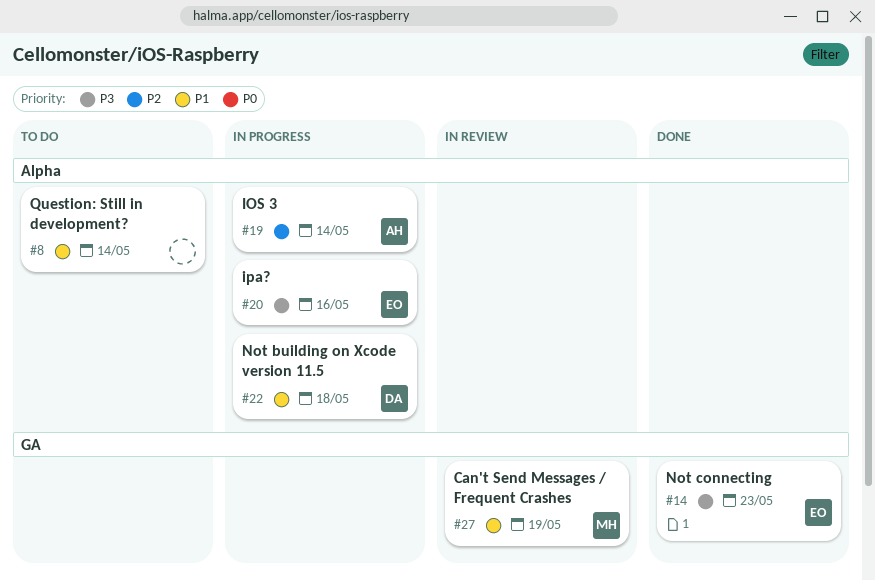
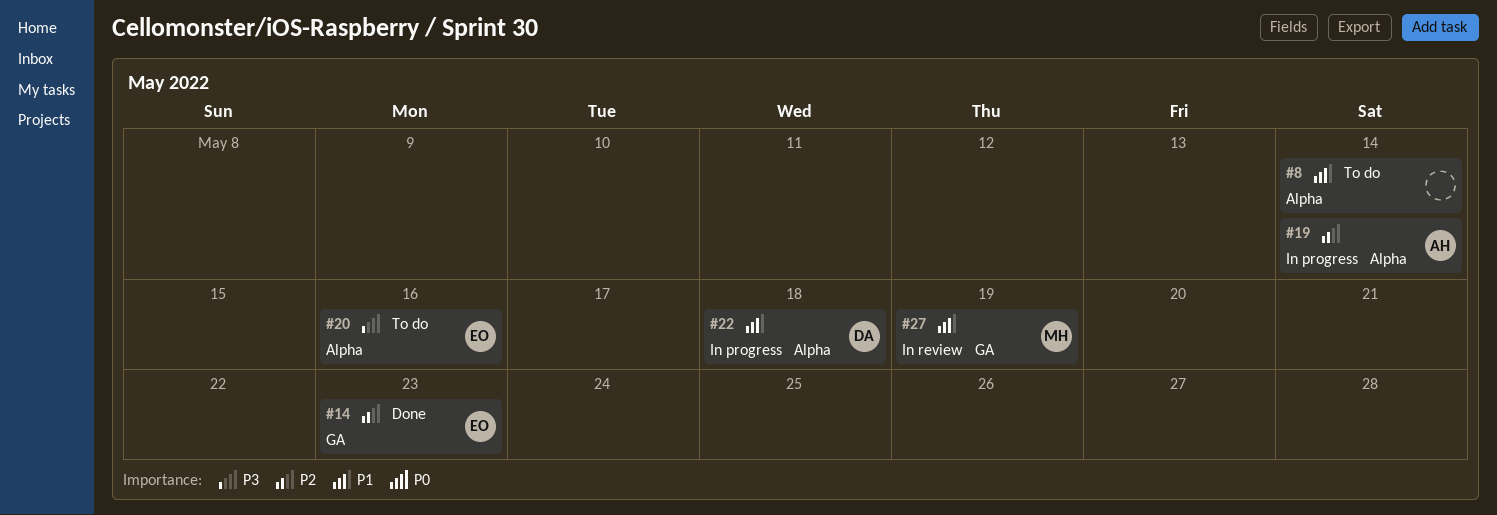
#14, priority: P3 -> P2
#20, status: In progress -> To do

